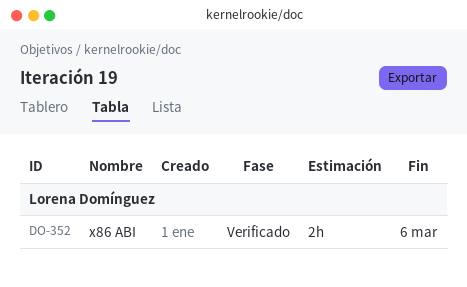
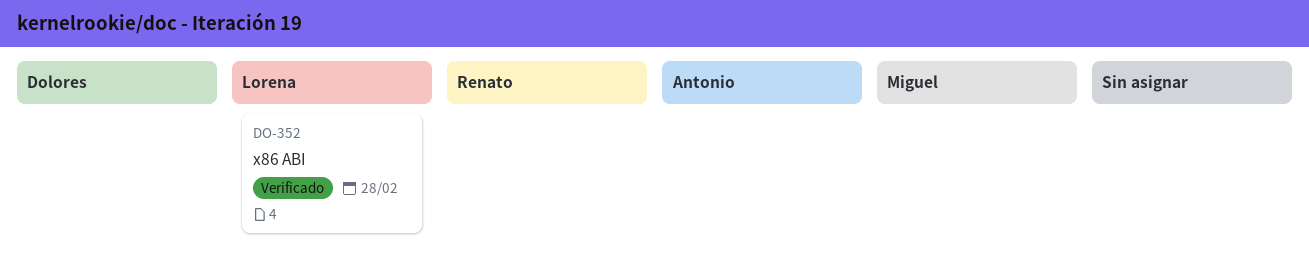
DO-352, due: Mar 6 -> Feb 28

